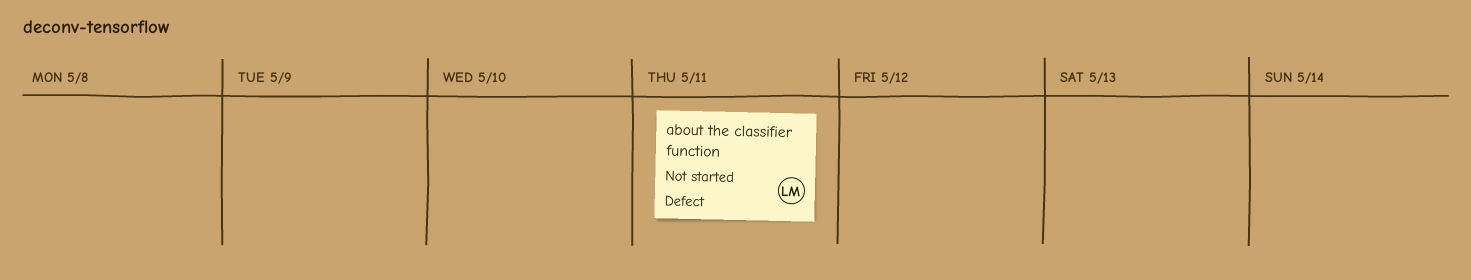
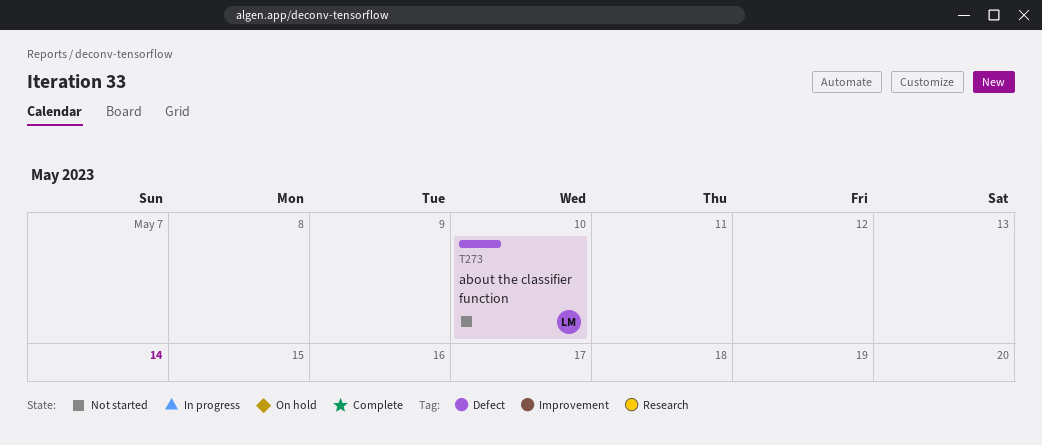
about the classifier function, due: May 11 -> May 10

